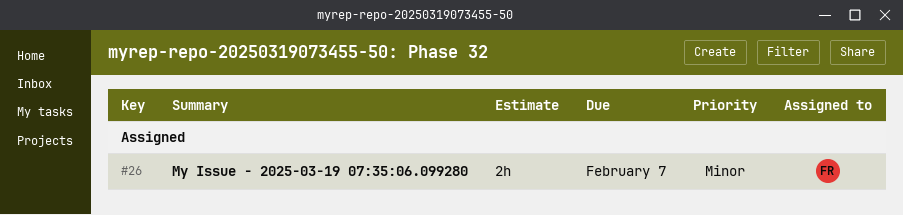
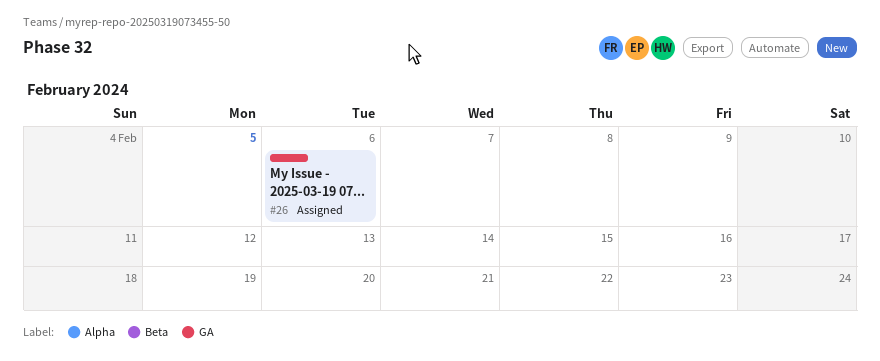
#26, due: Feb 7 -> Feb 6

